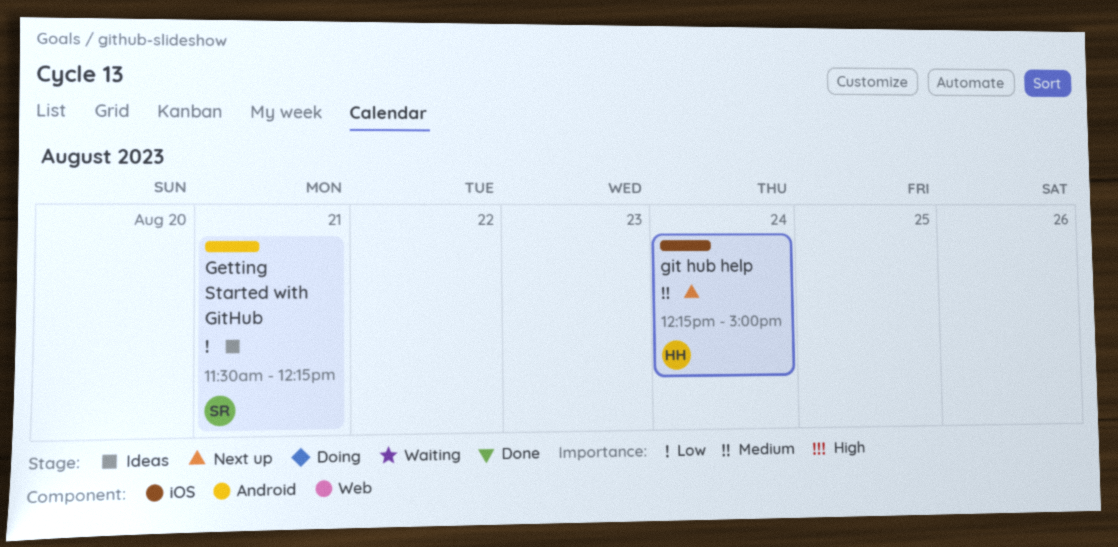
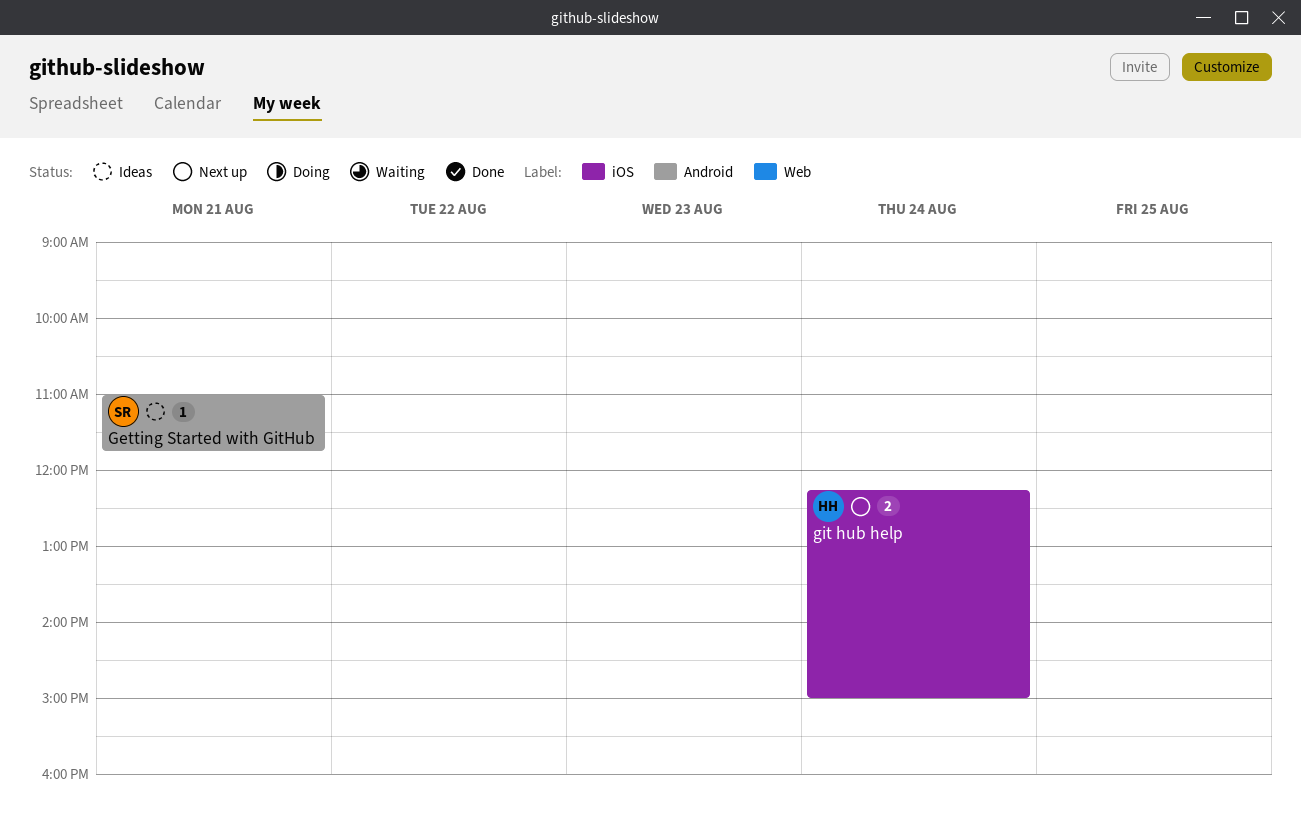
Getting Started with GitHub, begins: 11:30 -> 11:00
Getting Started with GitHub, ends: 12:15 -> 11:45

